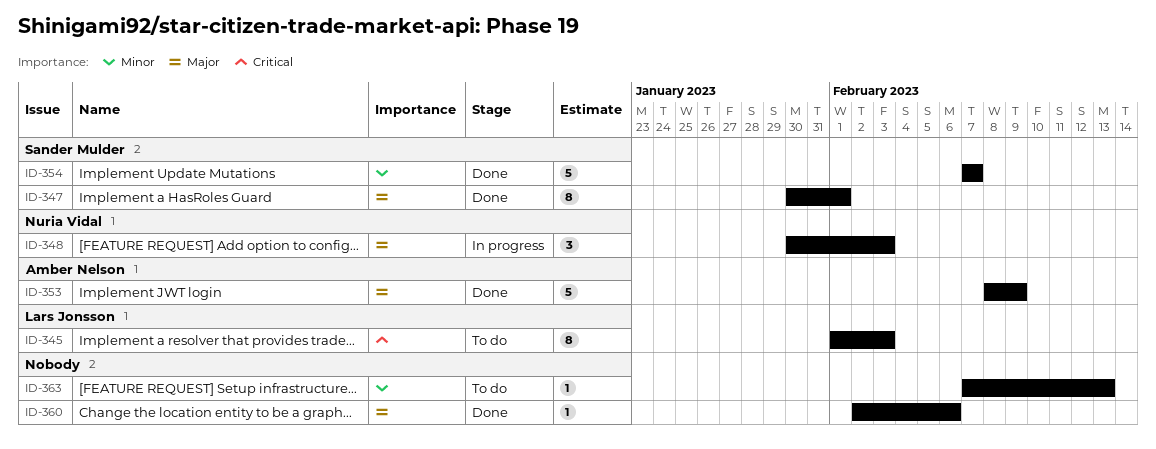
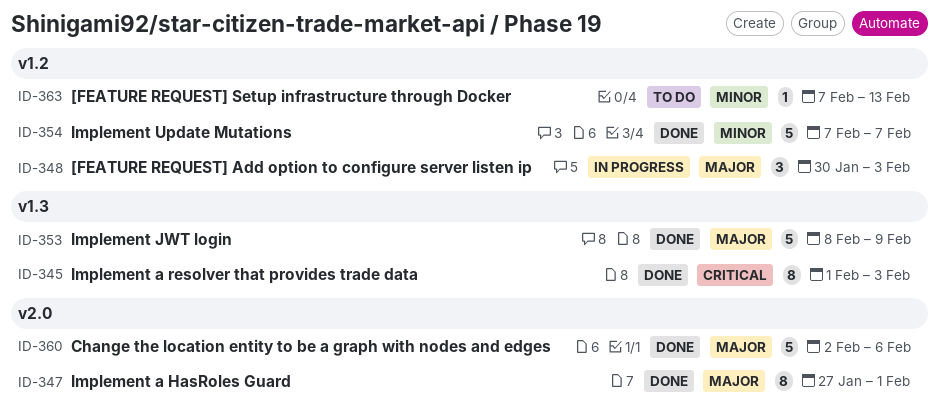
ID-345, status: To do -> Done
ID-347, start: Jan 30 -> Jan 27
ID-360, estimate: 1 -> 5

